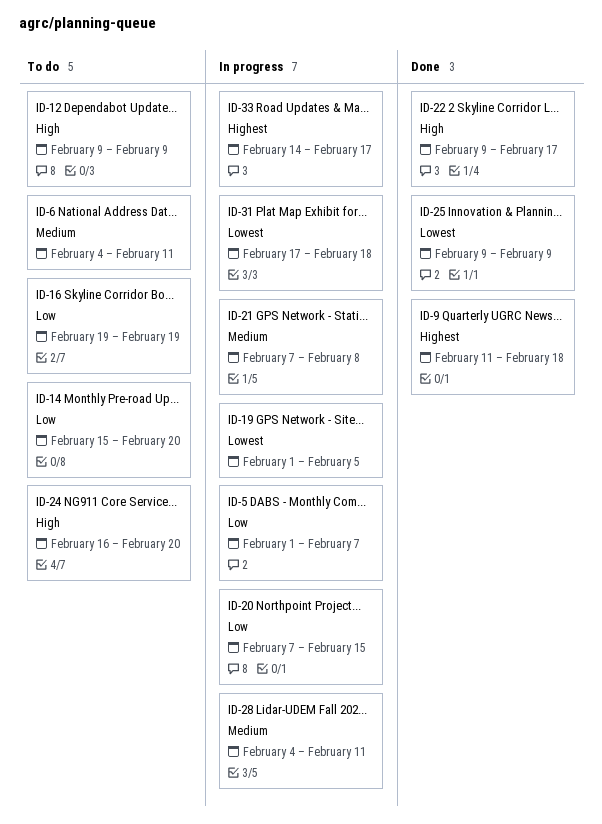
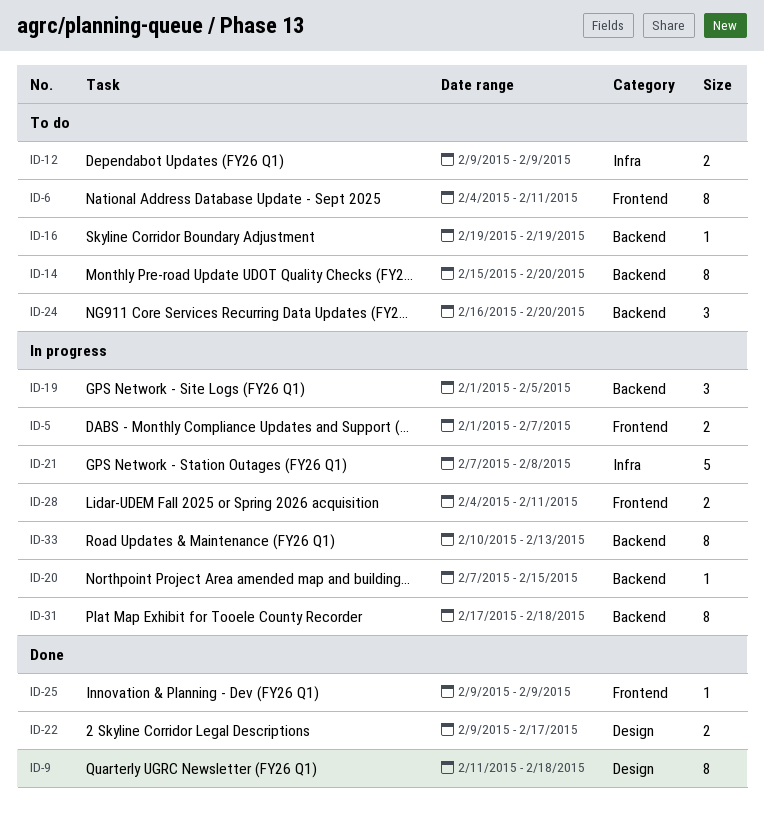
ID-33, start: Feb 14 -> Feb 10
ID-33, due: Feb 17 -> Feb 13

